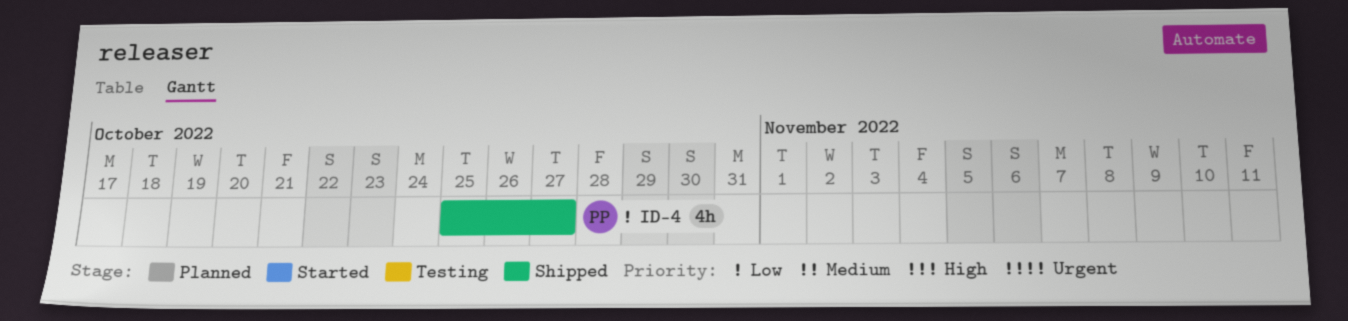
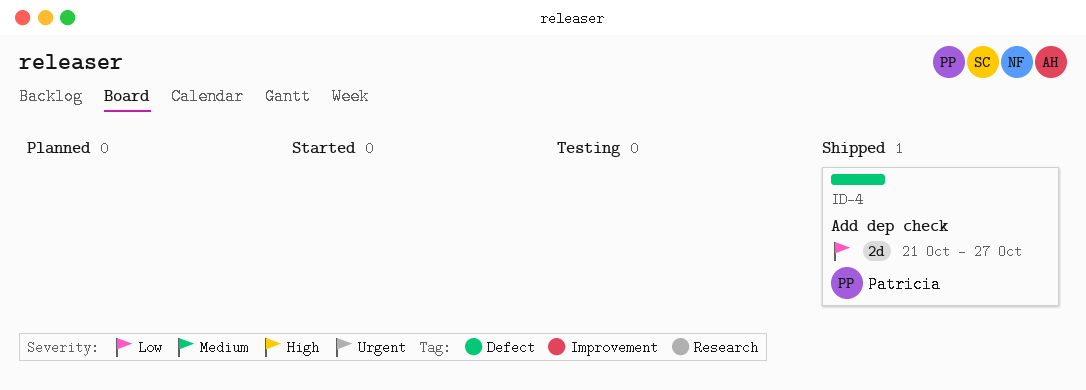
ID-4, estimate: 4h -> 2d
ID-4, start: Oct 25 -> Oct 21

